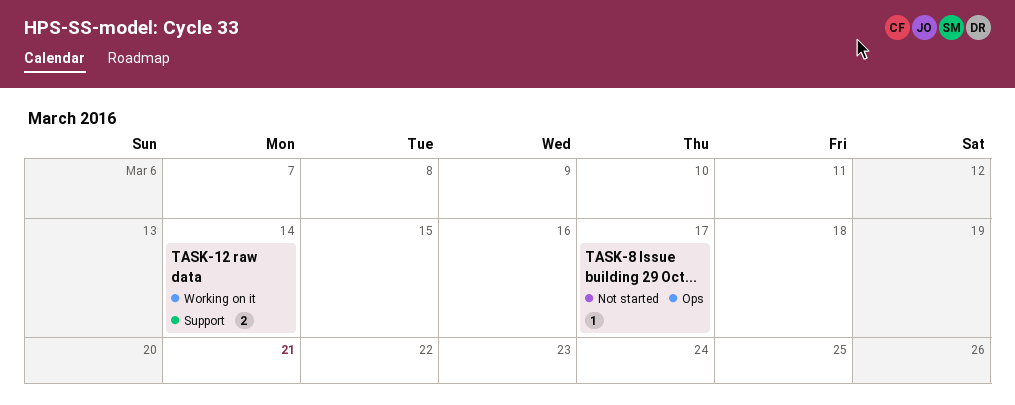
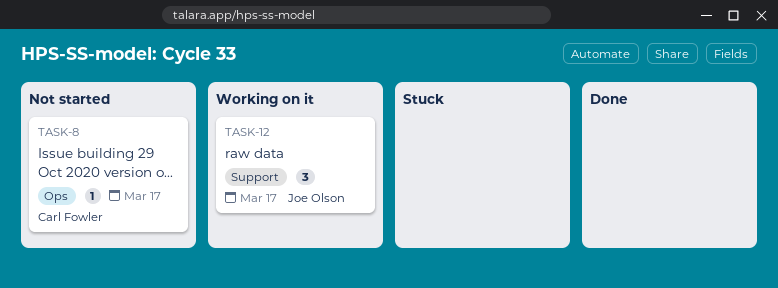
TASK-12, estimate: 2 -> 3
TASK-12, due: Mar 14 -> Mar 17

